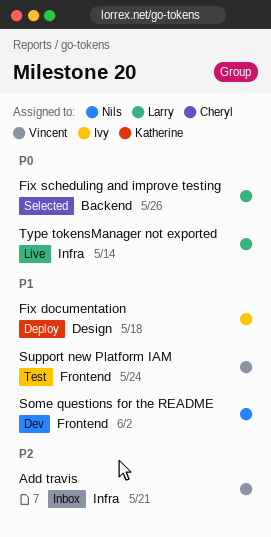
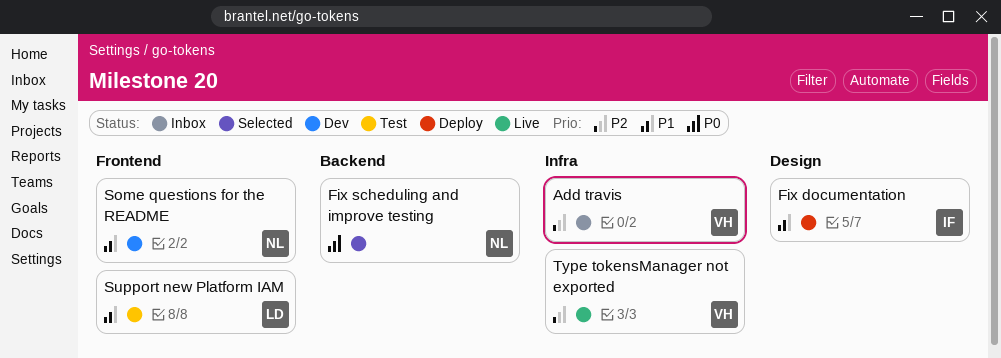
Fix scheduling and improve testing, owner: Larry -> Nils
Support new Platform IAM, owner: Vincent -> Larry
Type tokensManager not exported, owner: Larry -> Vincent
Type tokensManager not exported, priority: P0 -> P2

